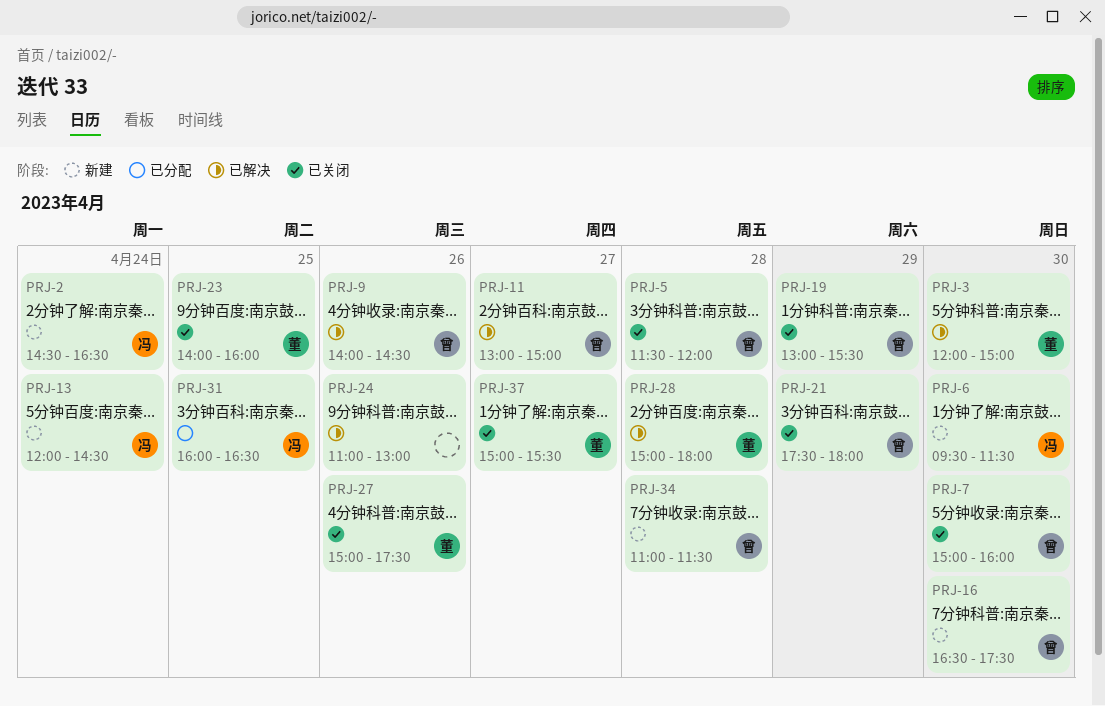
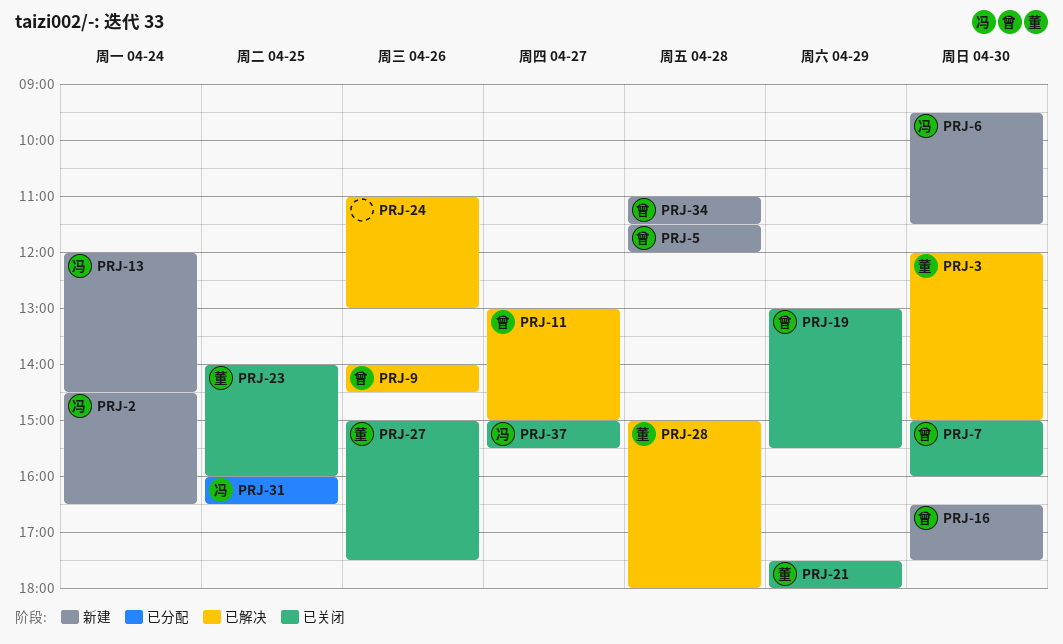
PRJ-5, status: 已关闭 -> 新建
PRJ-21, owner: 曾 -> 董
PRJ-37, owner: 董 -> 冯

